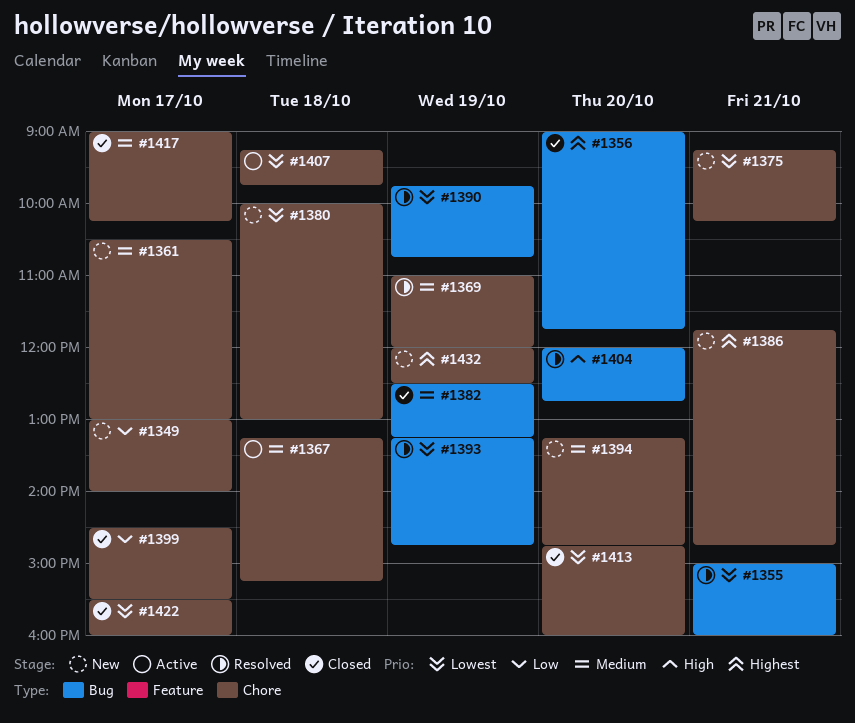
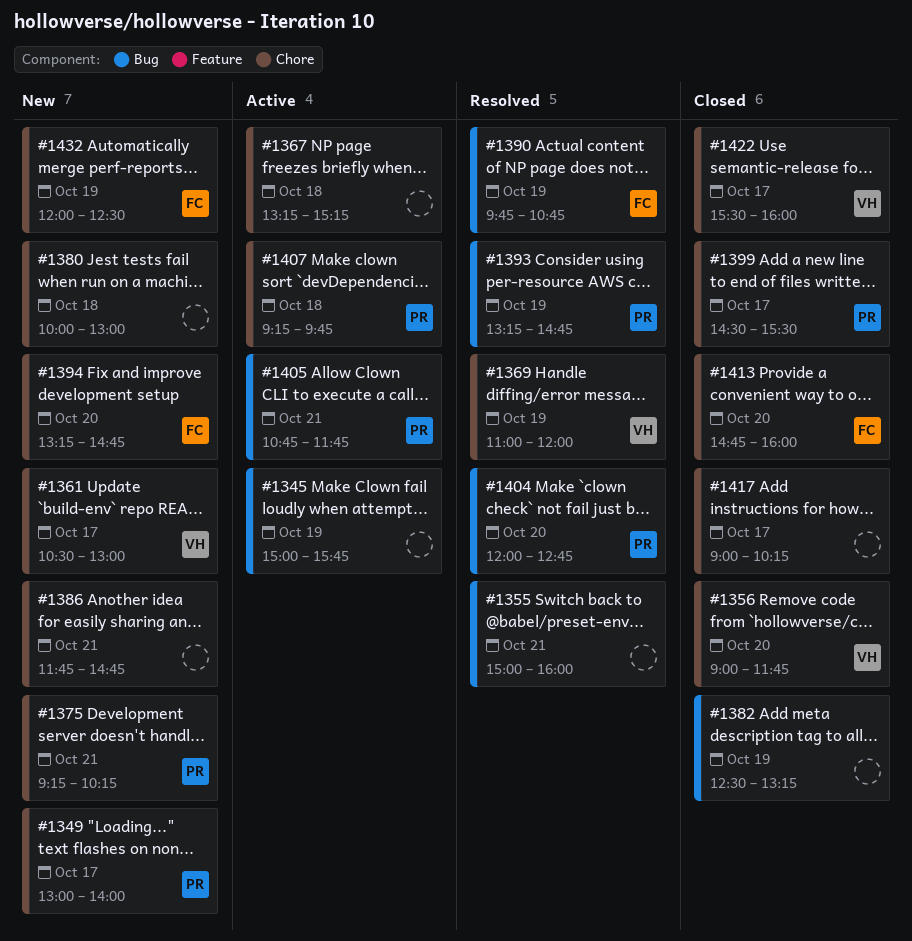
#1345: none -> present
#1356, label: Bug -> Chore
#1405: none -> present

